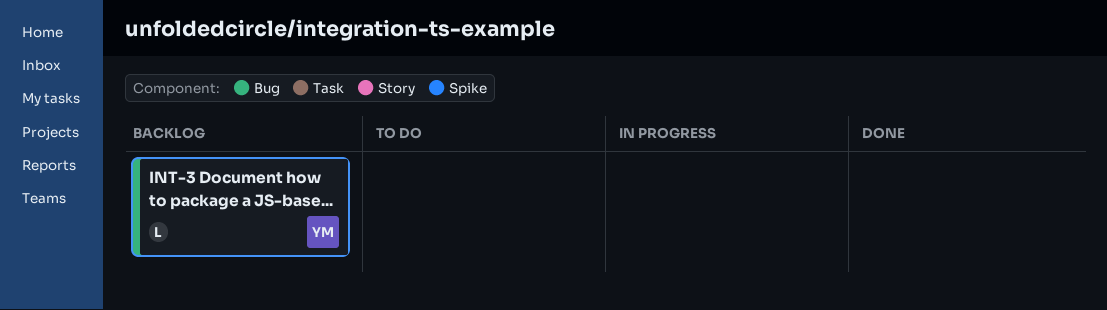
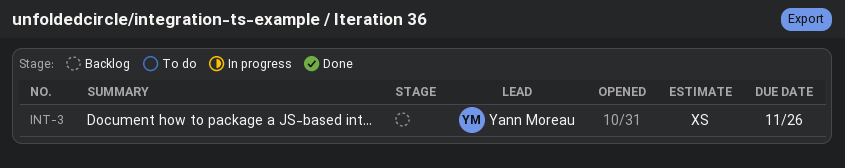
INT-3, estimate: L -> XS

